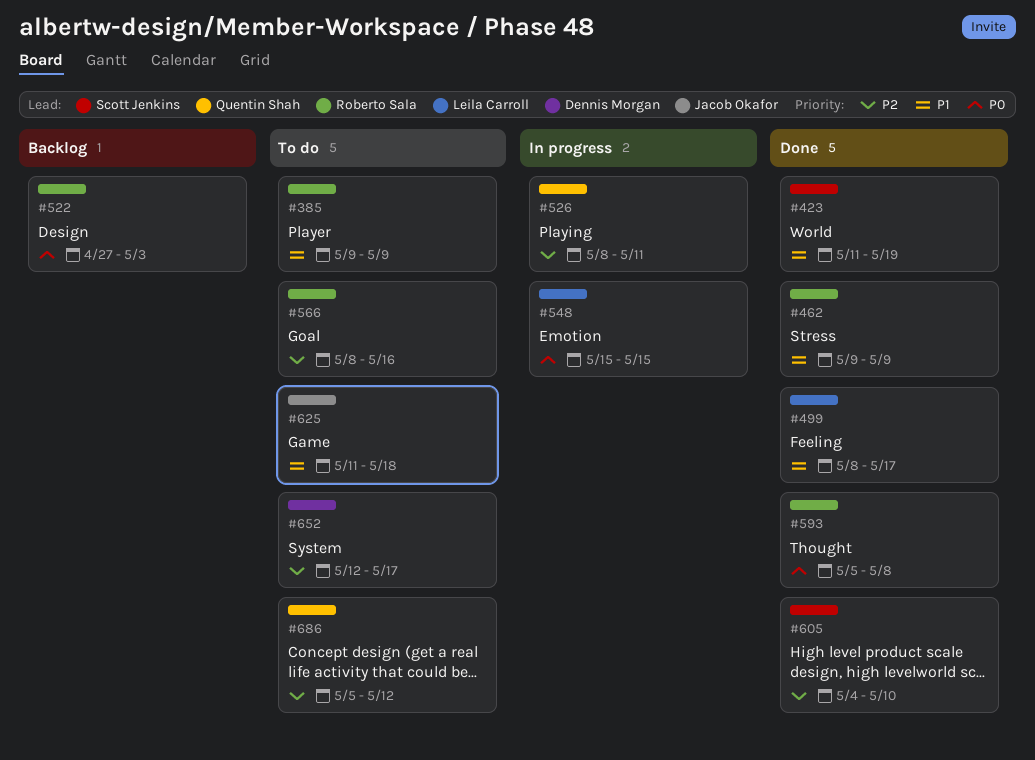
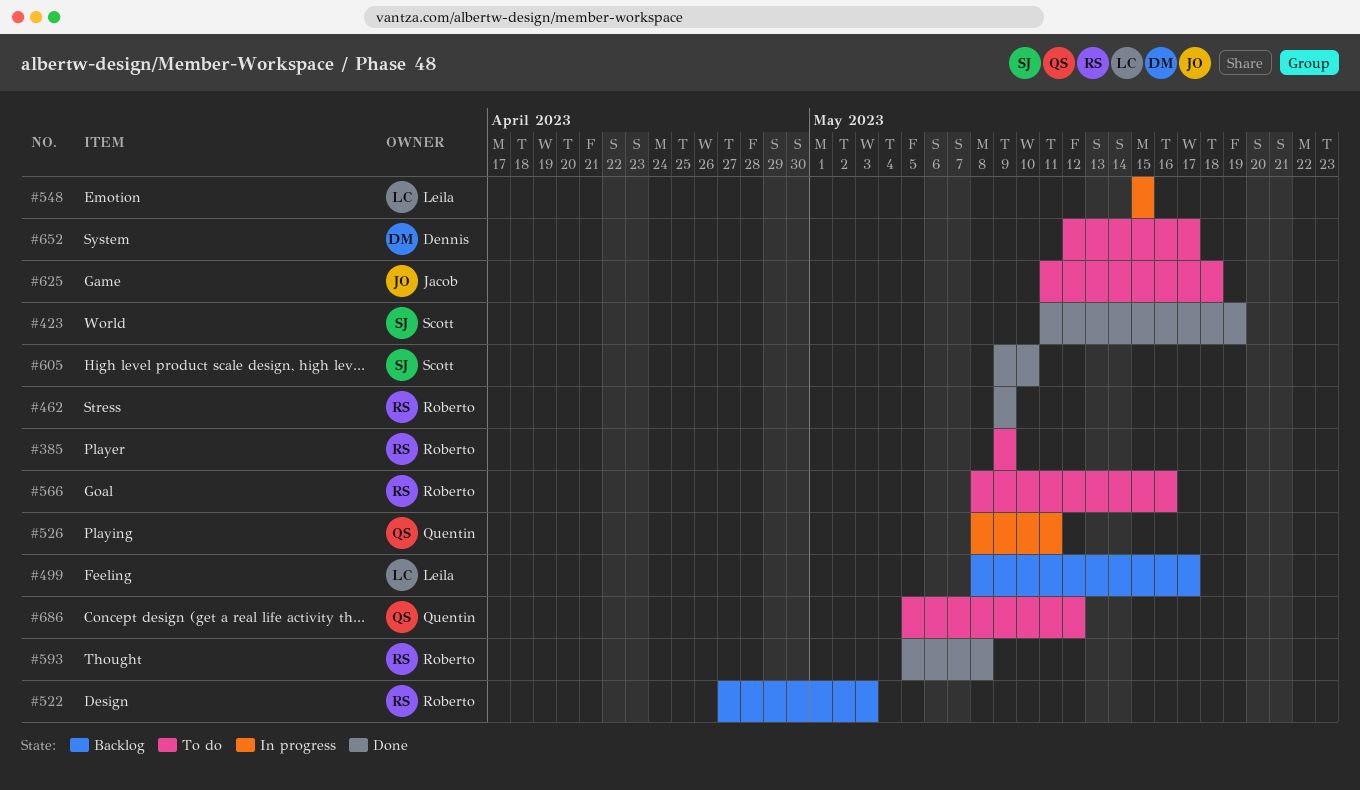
#499, status: Done -> Backlog
#605, start: May 4 -> May 9

